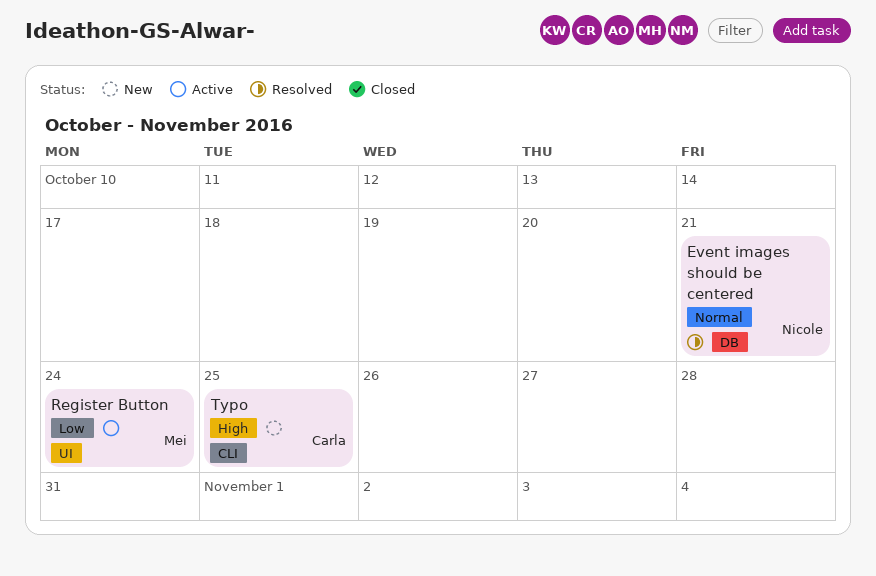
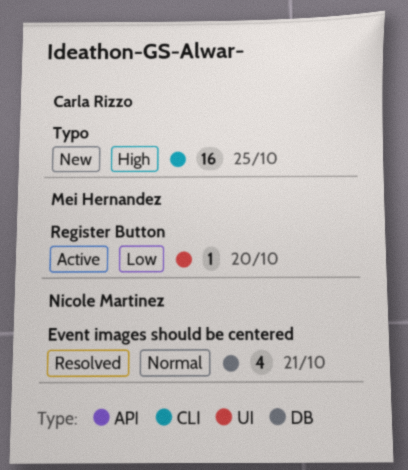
Register Button, due: Oct 24 -> Oct 20

